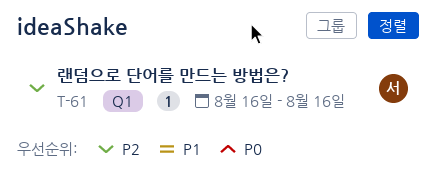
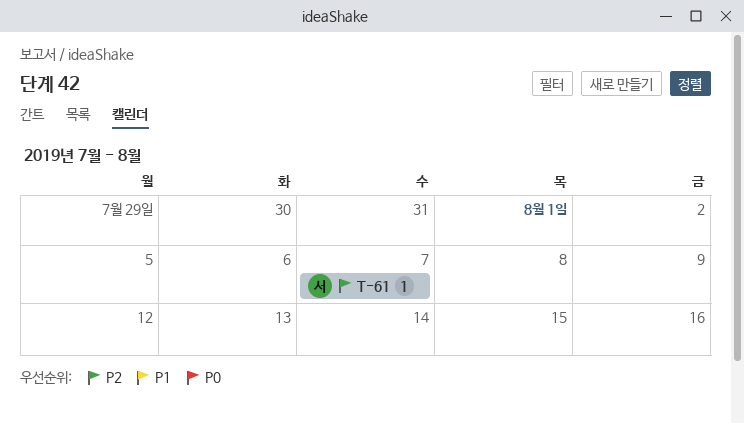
T-61, start: Aug 16 -> Aug 7
T-61, due: Aug 16 -> Aug 7

